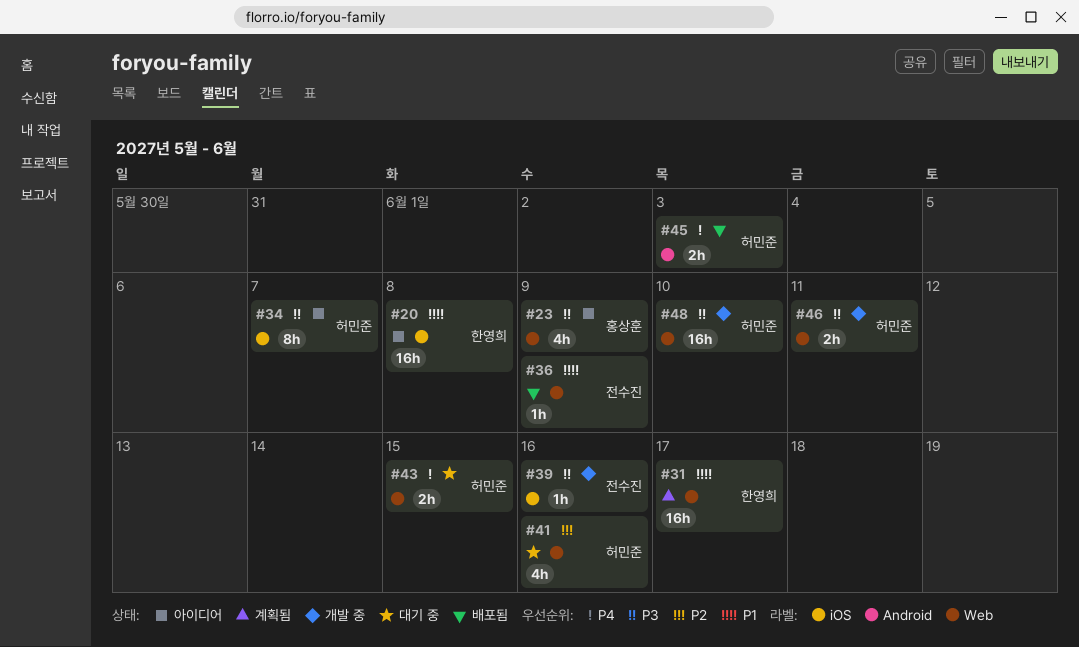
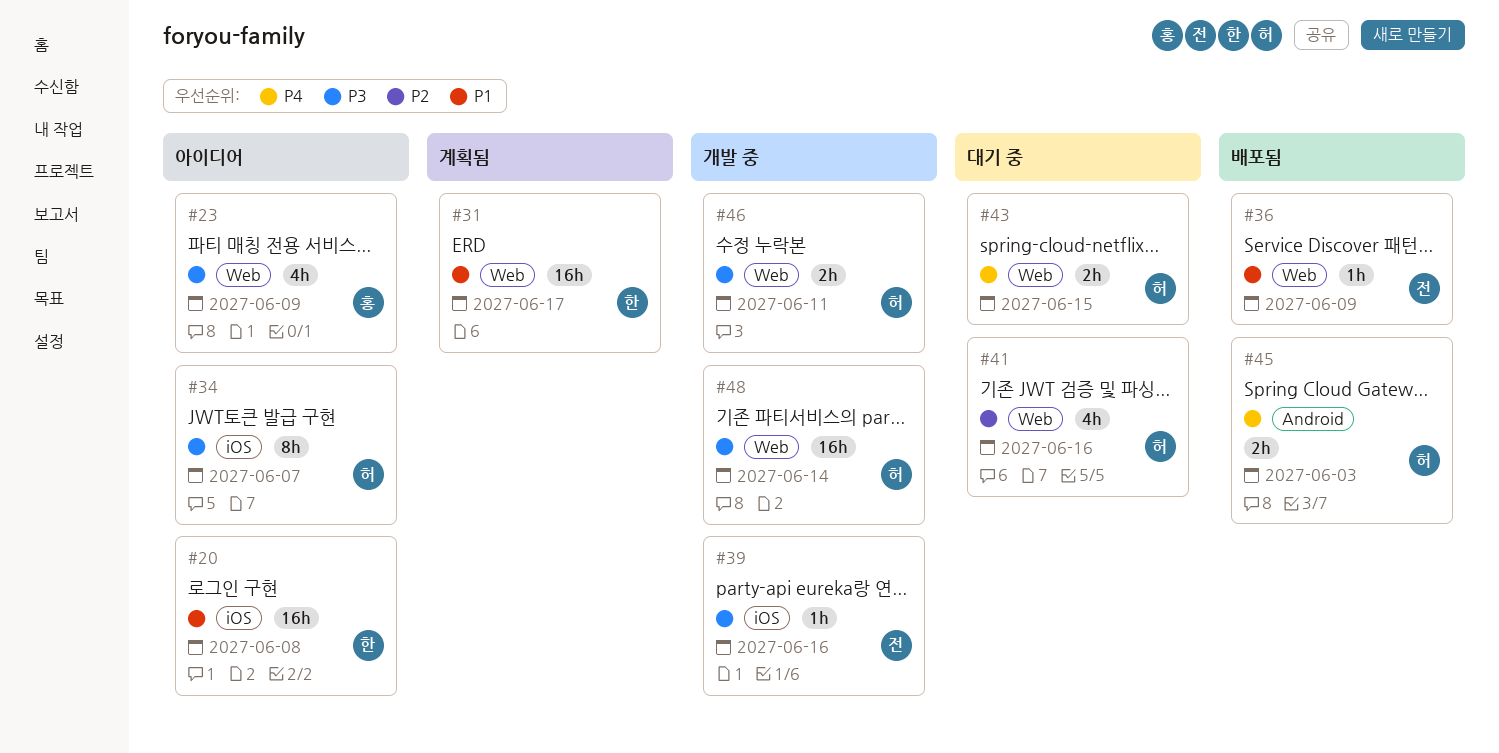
#48, due: Jun 10 -> Jun 14

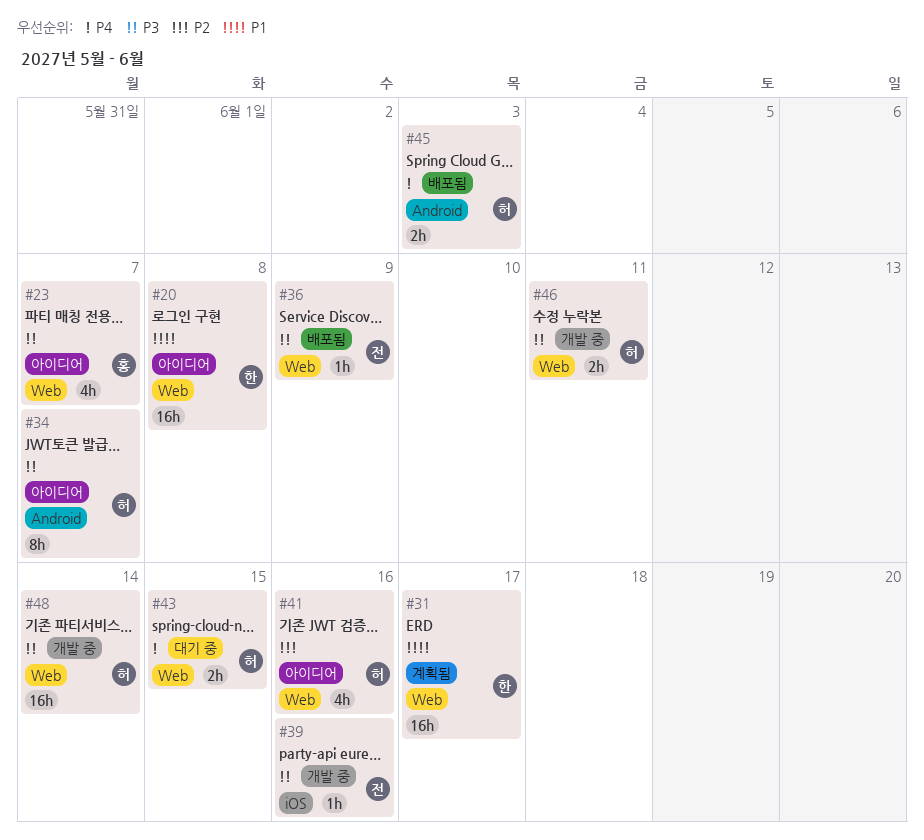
#20, label: iOS -> Web
#23, due: Jun 9 -> Jun 7
#34, label: iOS -> Android
#36, priority: P1 -> P3
#41, status: 대기 중 -> 아이디어

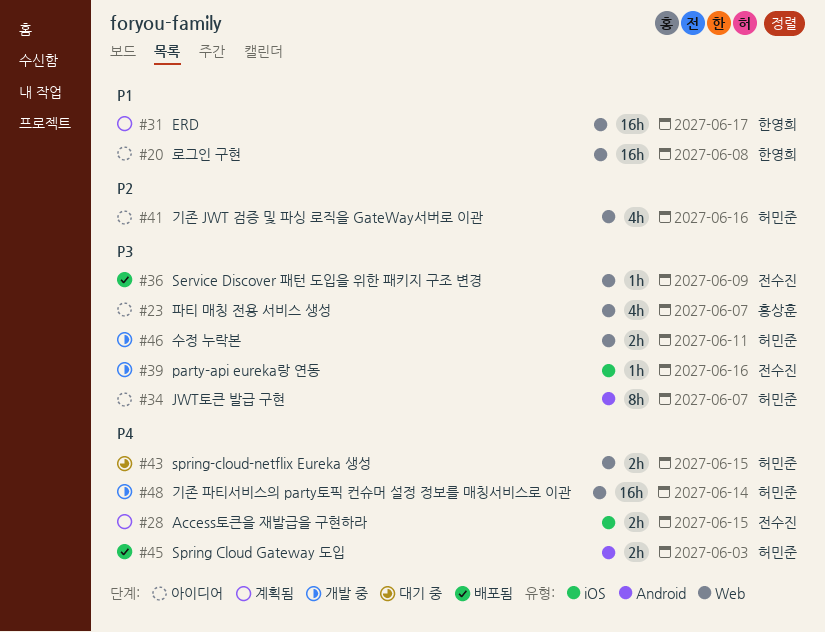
#28: none -> present
#48, priority: P3 -> P4

